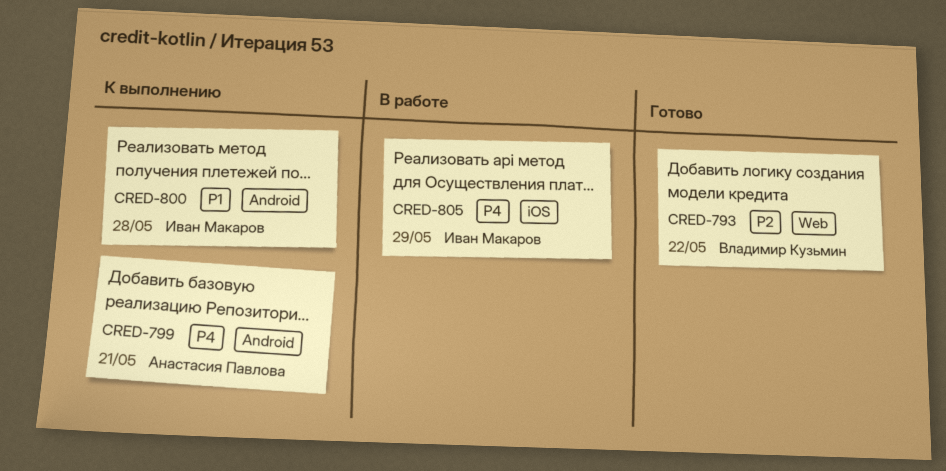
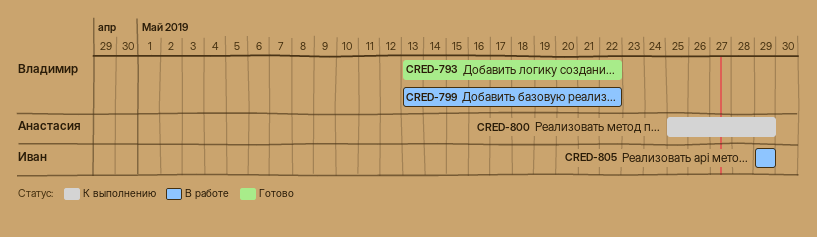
CRED-799, status: К выполнению -> В работе
CRED-799, owner: Анастасия Павлова -> Владимир Кузьмин
CRED-799, due: May 21 -> May 22
CRED-800, owner: Иван Макаров -> Анастасия Павлова
CRED-800, due: May 28 -> May 29

